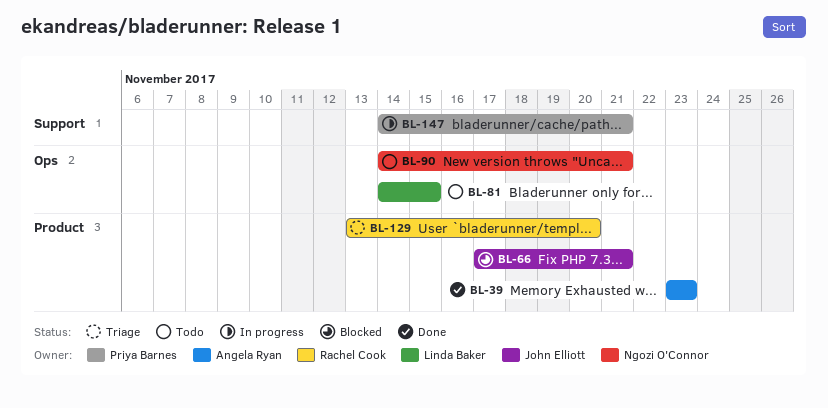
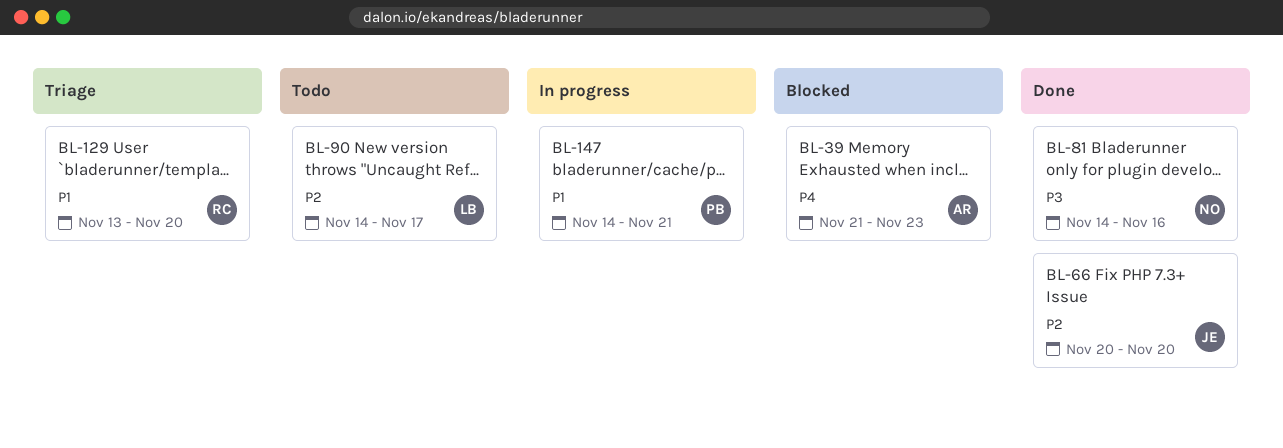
BL-39, status: Done -> Blocked
BL-39, start: Nov 23 -> Nov 21
BL-66, status: Blocked -> Done
BL-66, start: Nov 17 -> Nov 20
BL-66, due: Nov 21 -> Nov 20
BL-81, status: Todo -> Done
BL-81, owner: Linda Baker -> Ngozi O'Connor
BL-81, due: Nov 15 -> Nov 16
BL-90, owner: Ngozi O'Connor -> Linda Baker
BL-90, due: Nov 21 -> Nov 17

